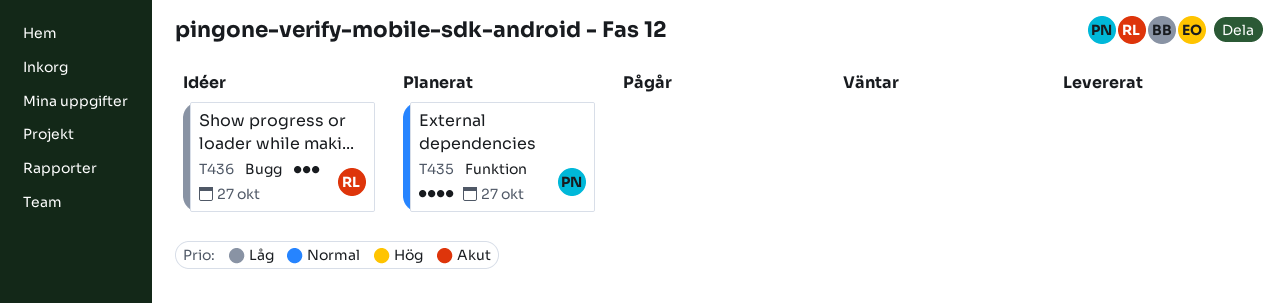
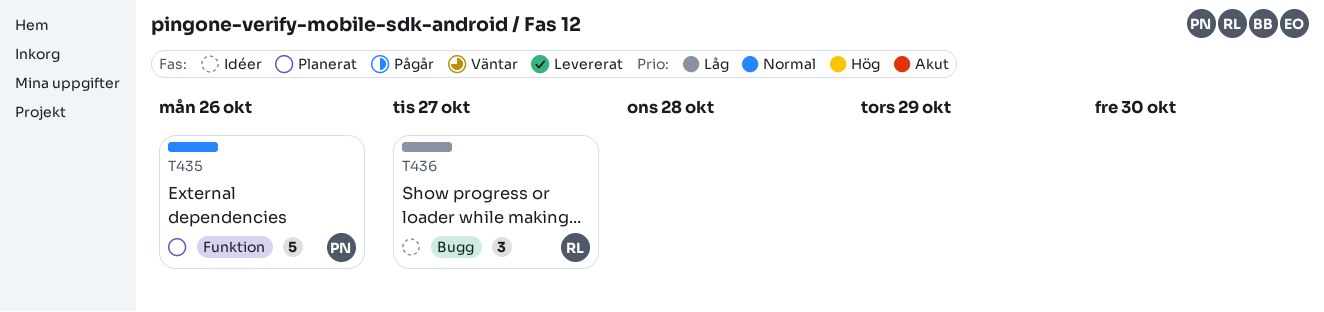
T435, estimate: 4 -> 5
T435, due: Oct 27 -> Oct 26

